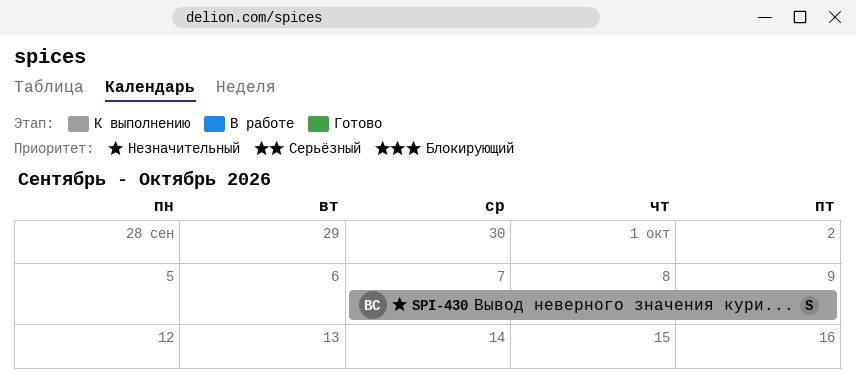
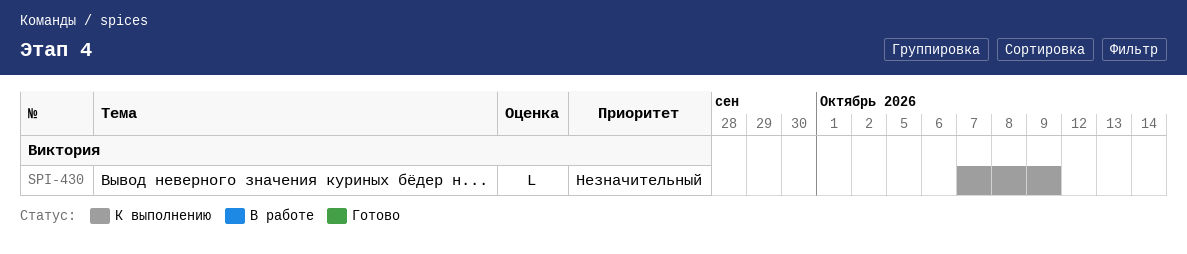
SPI-430, estimate: S -> L

